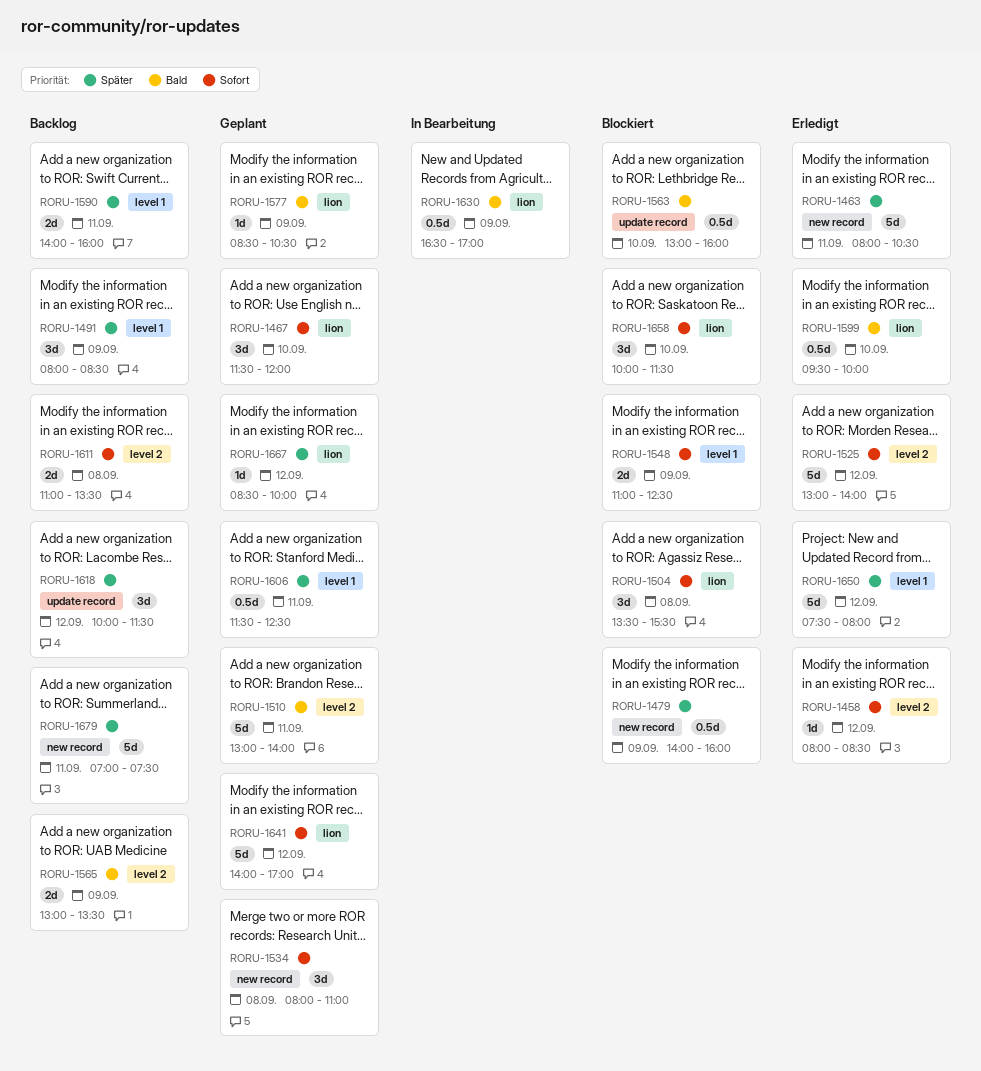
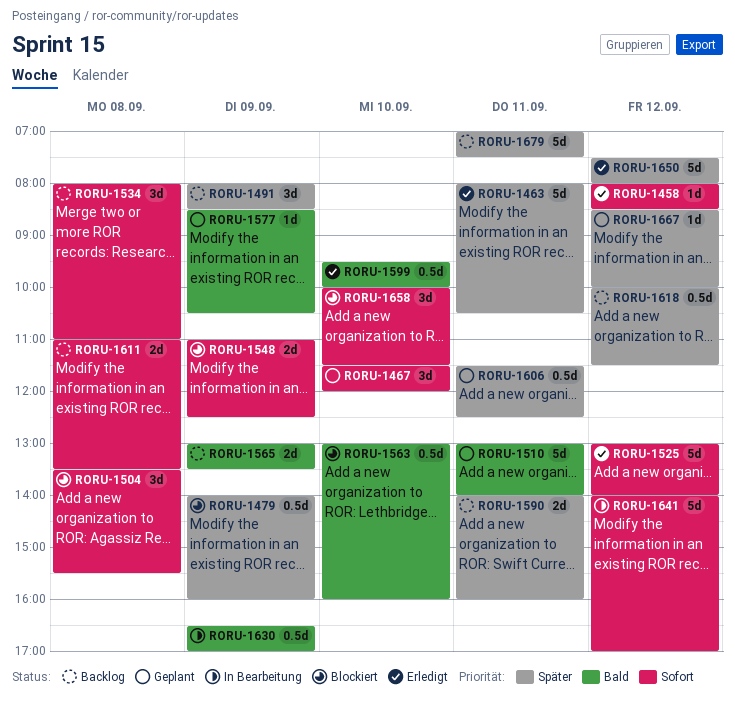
RORU-1534, status: Geplant -> Backlog
RORU-1618, estimate: 3d -> 0.5d
RORU-1641, status: Geplant -> In Bearbeitung

